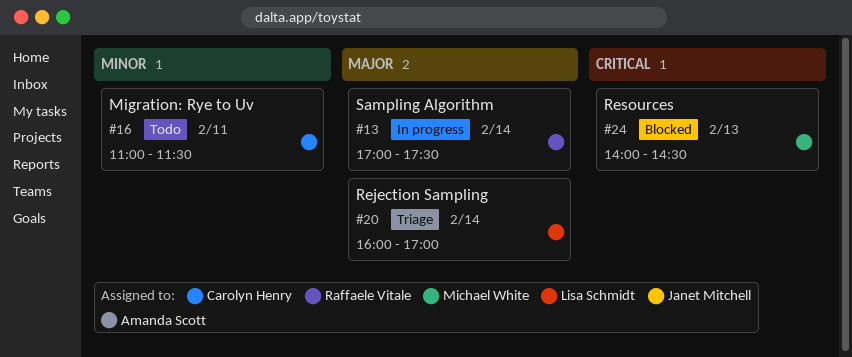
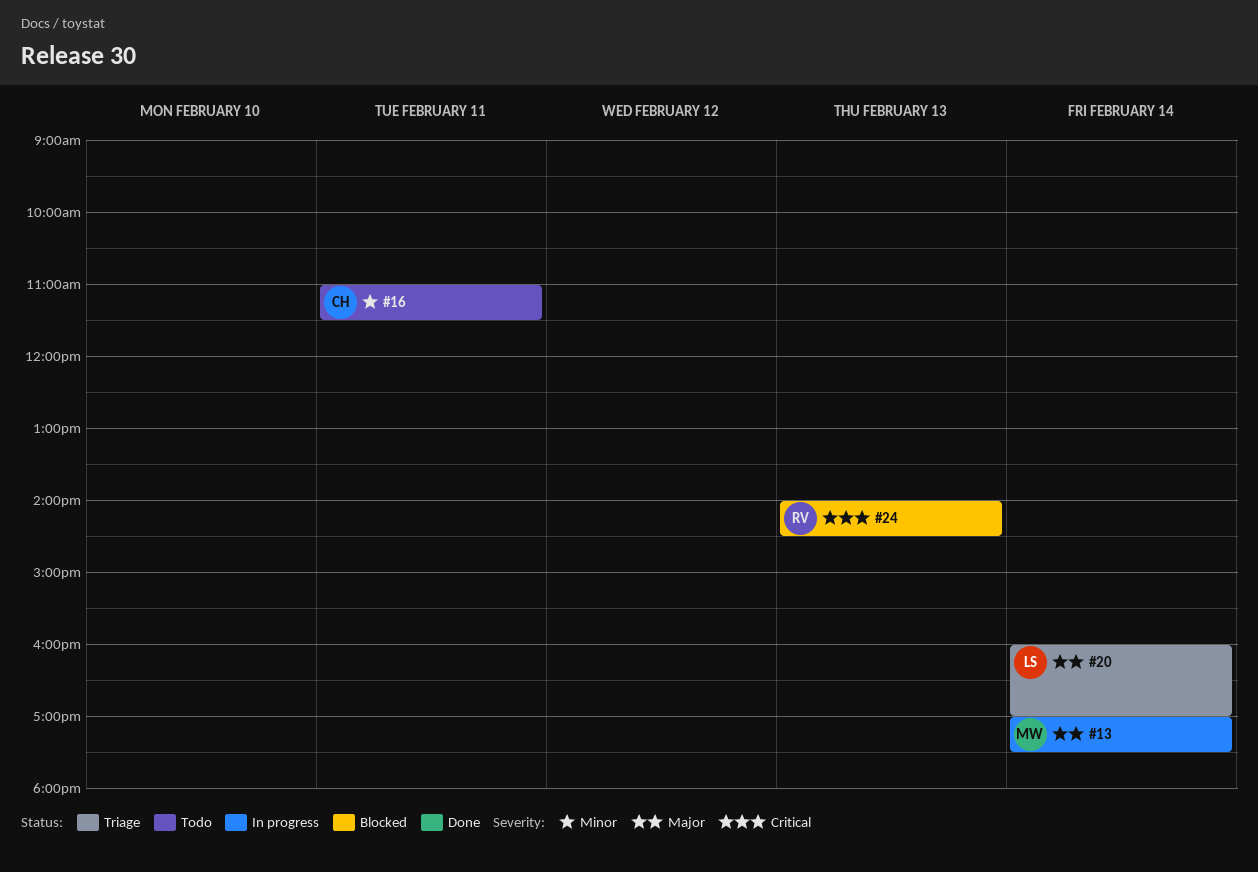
#13, owner: Raffaele Vitale -> Michael White
#24, owner: Michael White -> Raffaele Vitale

